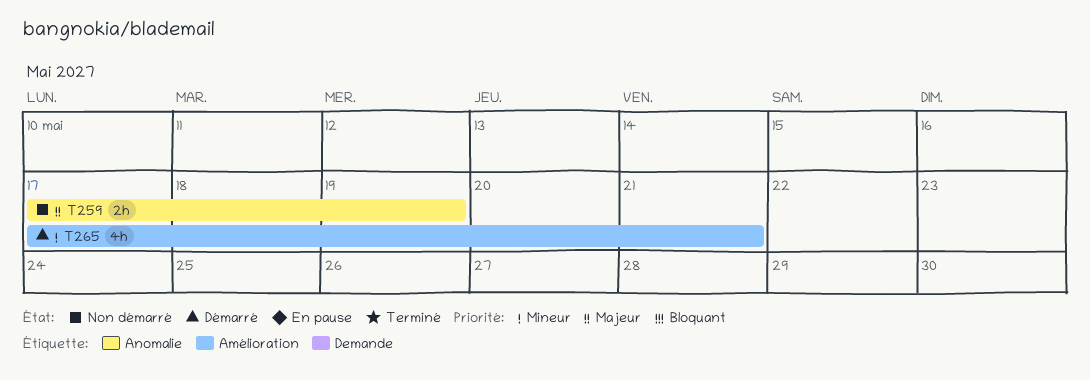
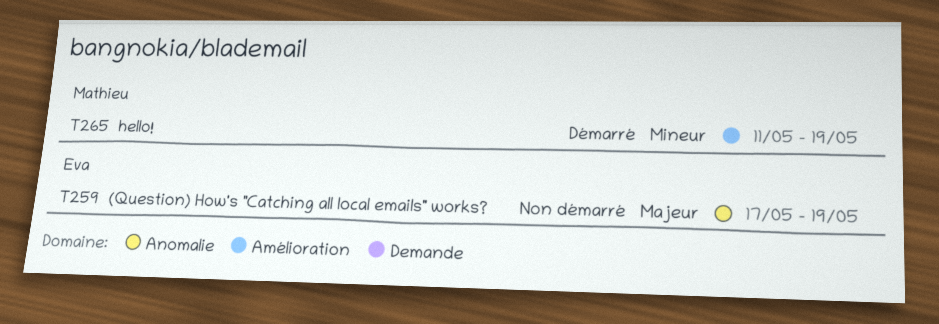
T265, start: May 17 -> May 11
T265, due: May 21 -> May 19

